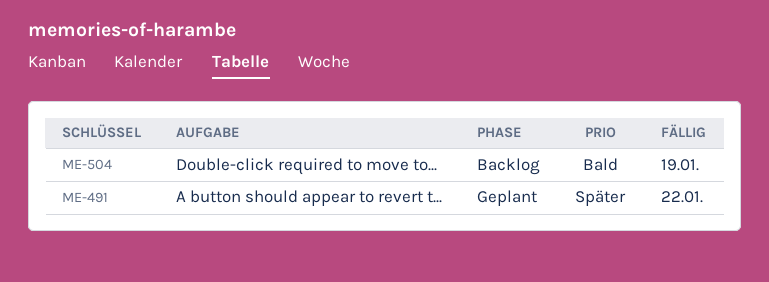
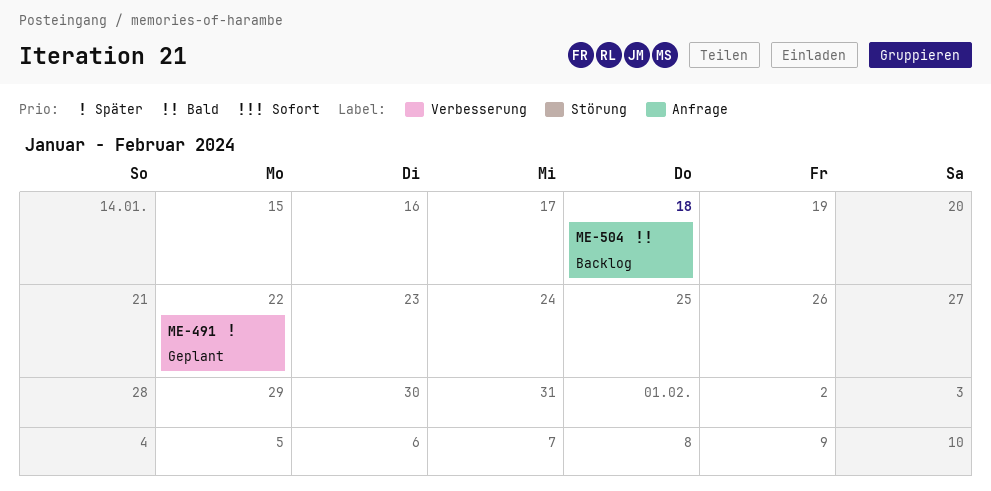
ME-504, due: Jan 19 -> Jan 18

